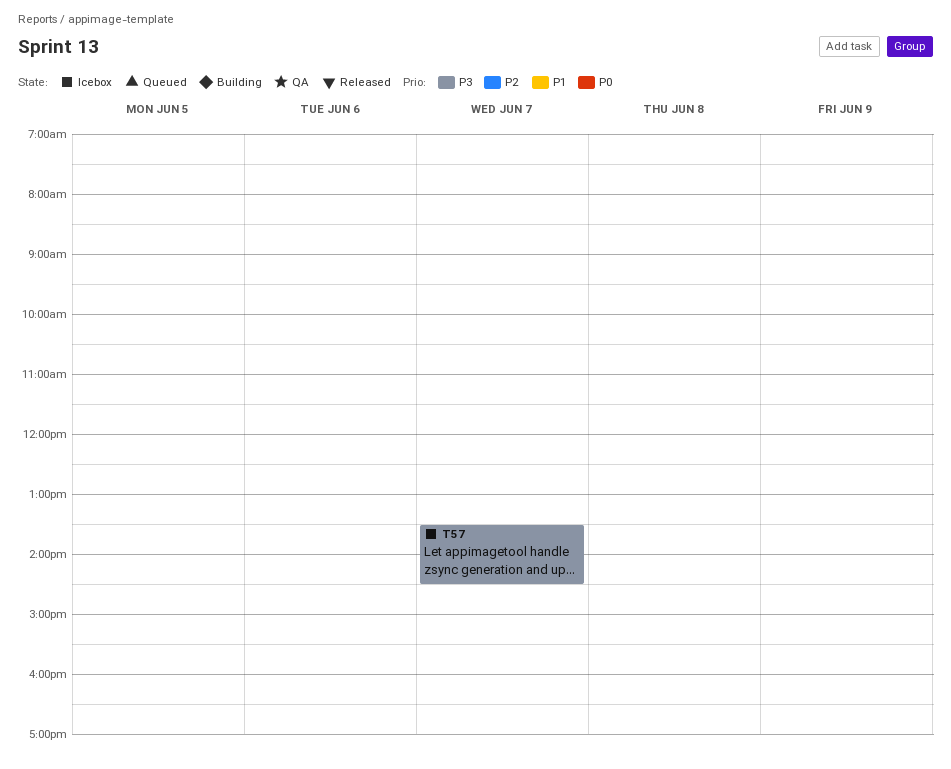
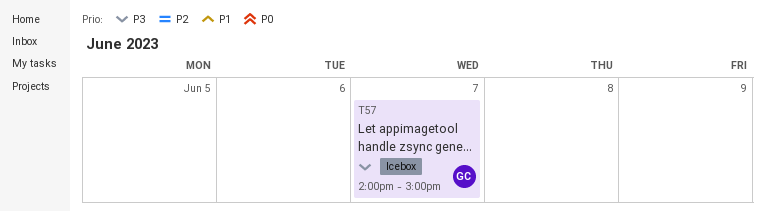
T57, begins: 13:30 -> 14:00
T57, ends: 14:30 -> 15:00

